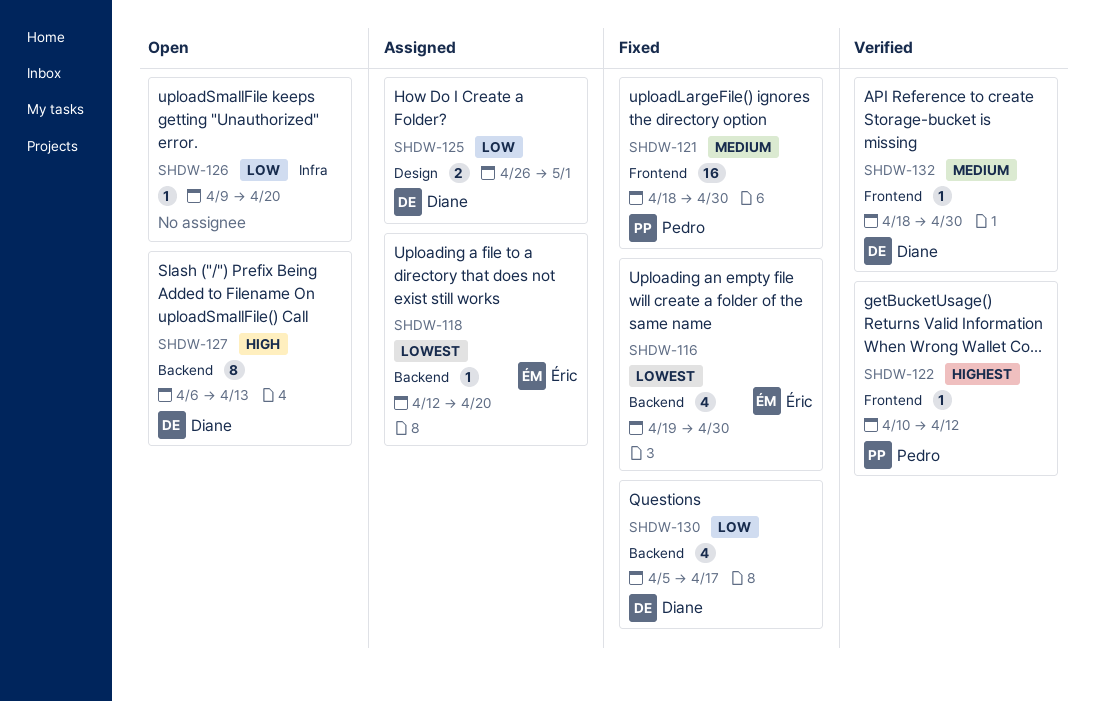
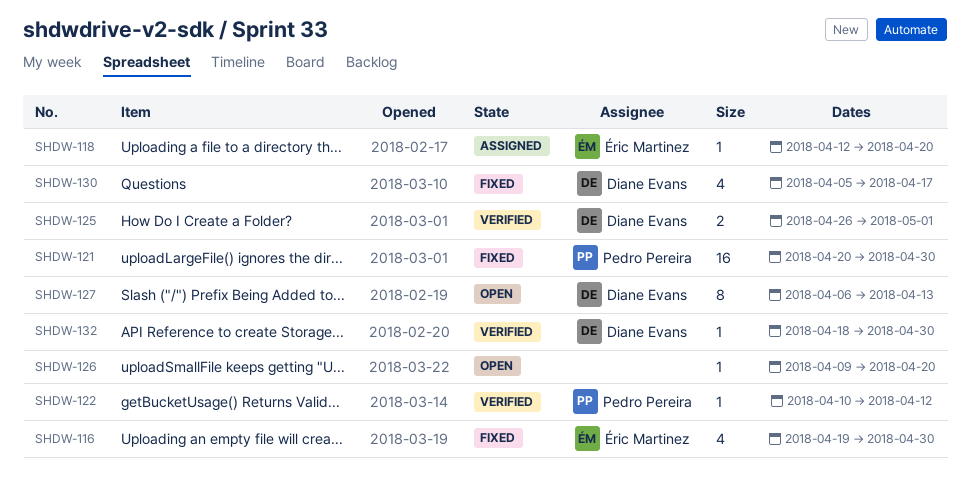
SHDW-121, start: Apr 18 -> Apr 20
SHDW-125, status: Assigned -> Verified

